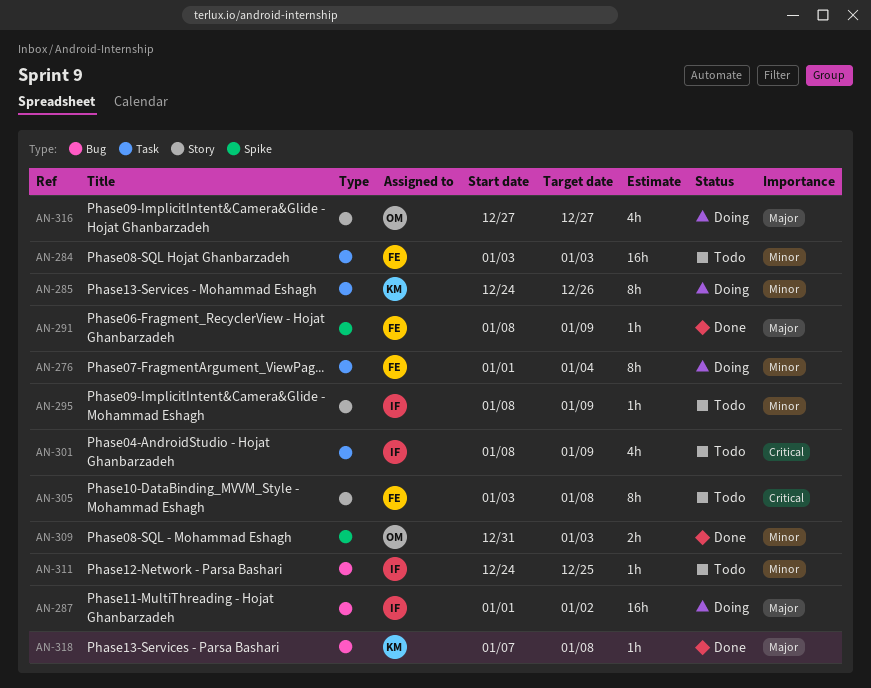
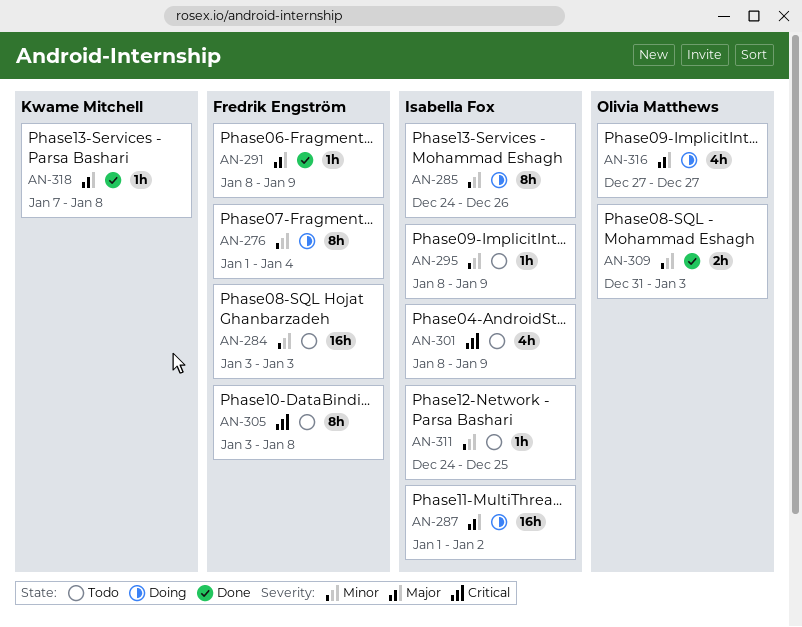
AN-285, owner: Kwame Mitchell -> Isabella Fox

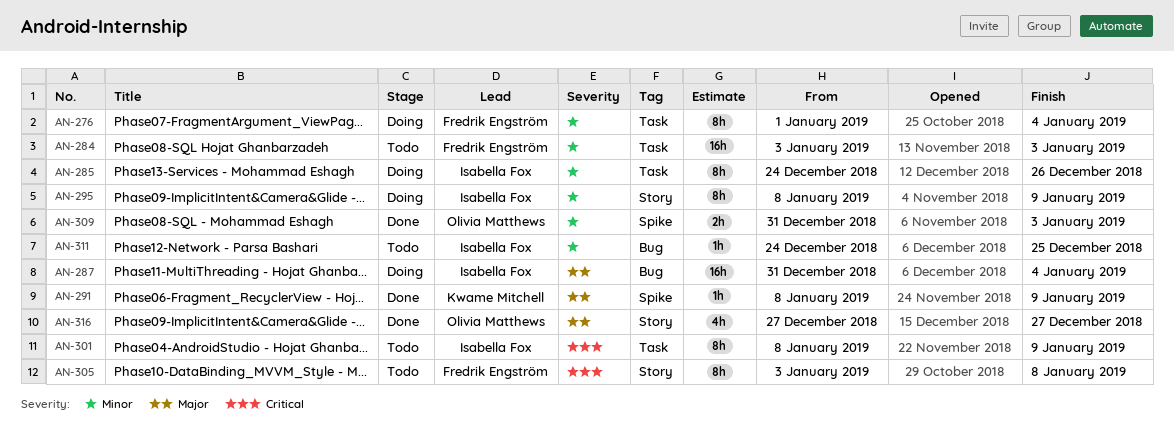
AN-287, start: Jan 1 -> Dec 31
AN-287, due: Jan 2 -> Jan 4
AN-291, owner: Fredrik Engström -> Kwame Mitchell
AN-295, status: Todo -> Doing
AN-295, estimate: 1h -> 8h
AN-301, estimate: 4h -> 8h
AN-316, status: Doing -> Done
AN-318: present -> none

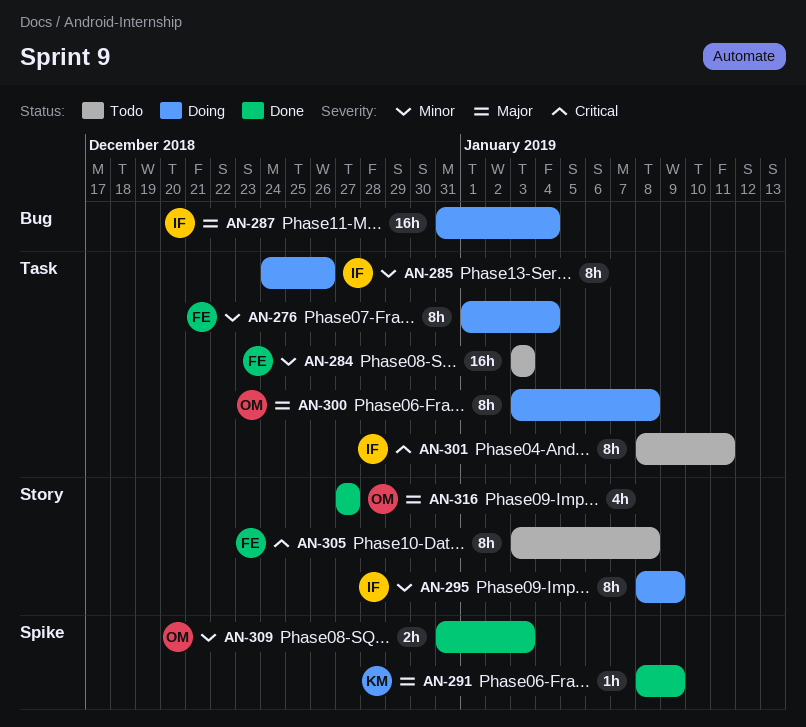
AN-300: none -> present
AN-301, due: Jan 9 -> Jan 11
AN-311: present -> none

